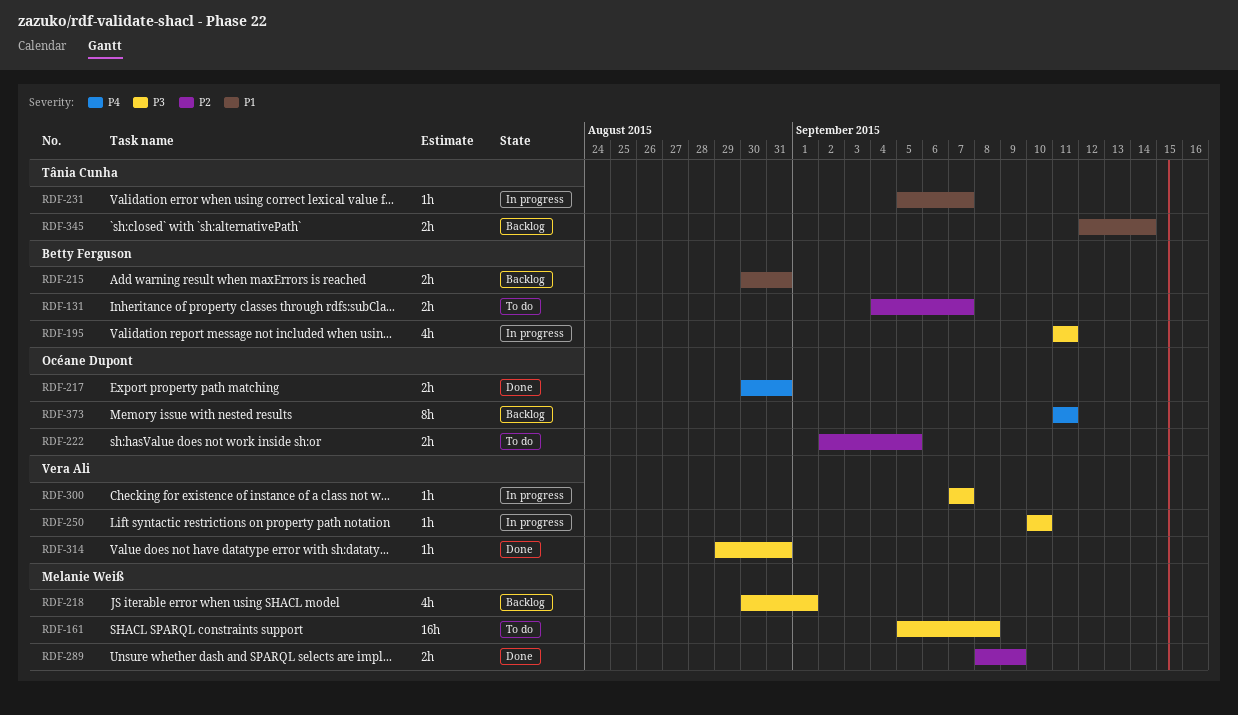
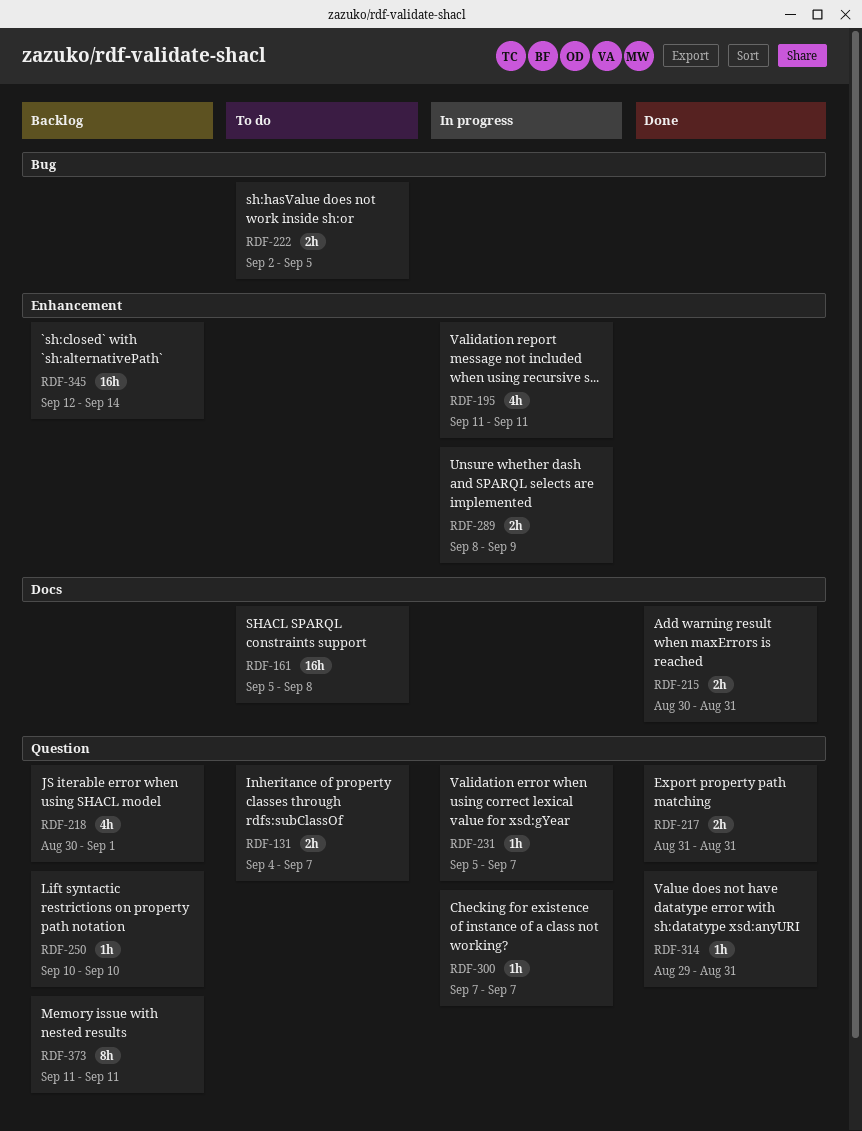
RDF-215, status: Backlog -> Done
RDF-217, start: Aug 30 -> Aug 31
RDF-250, status: In progress -> Backlog
RDF-289, status: Done -> In progress
RDF-345, estimate: 2h -> 16h

